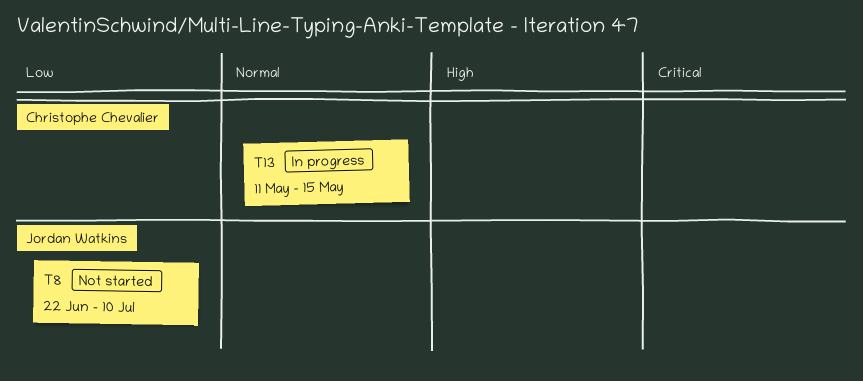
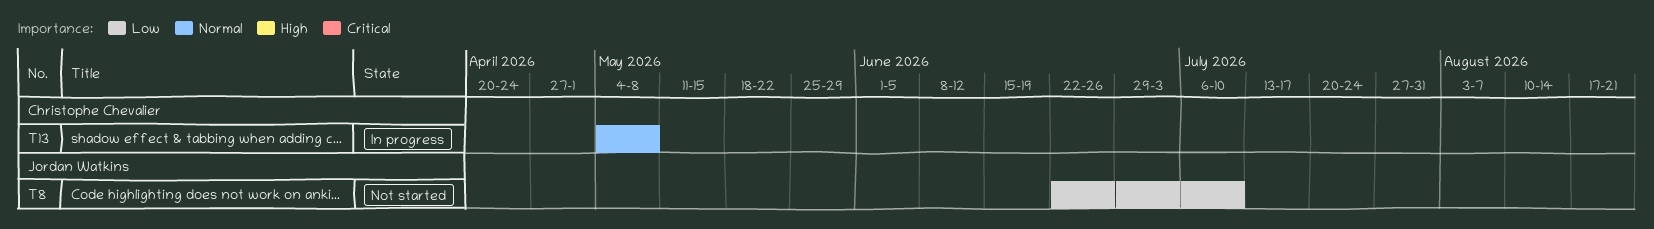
T13, start: May 11 -> May 4
T13, due: May 15 -> May 8

